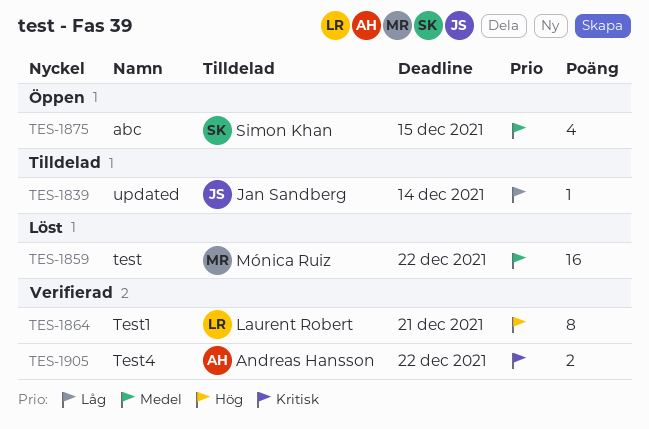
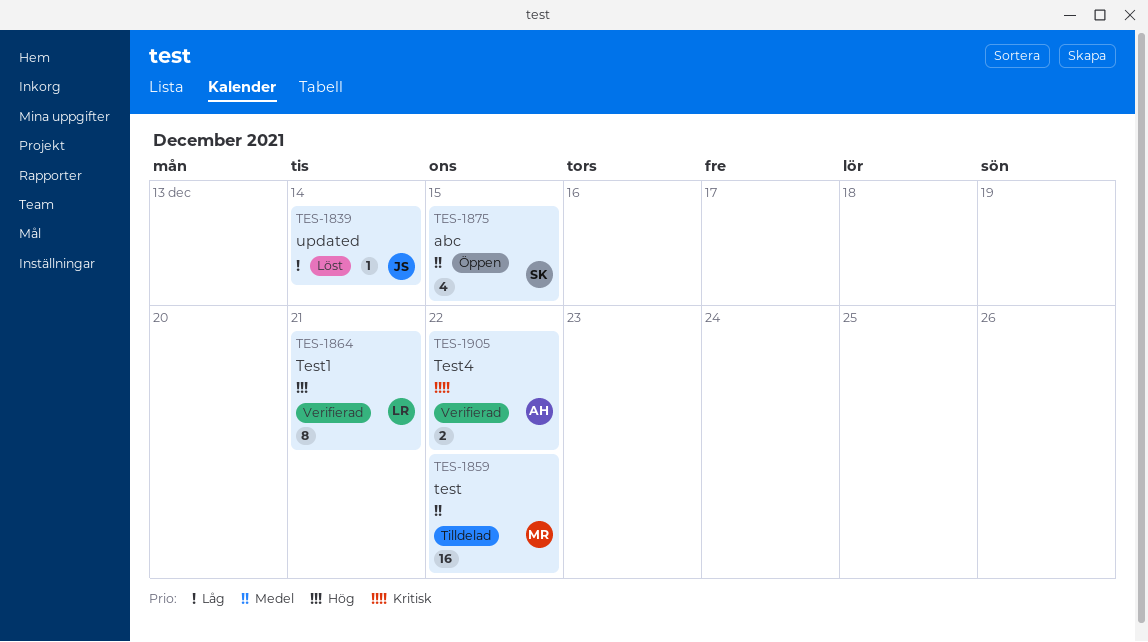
TES-1839, status: Tilldelad -> Löst
TES-1859, status: Löst -> Tilldelad

